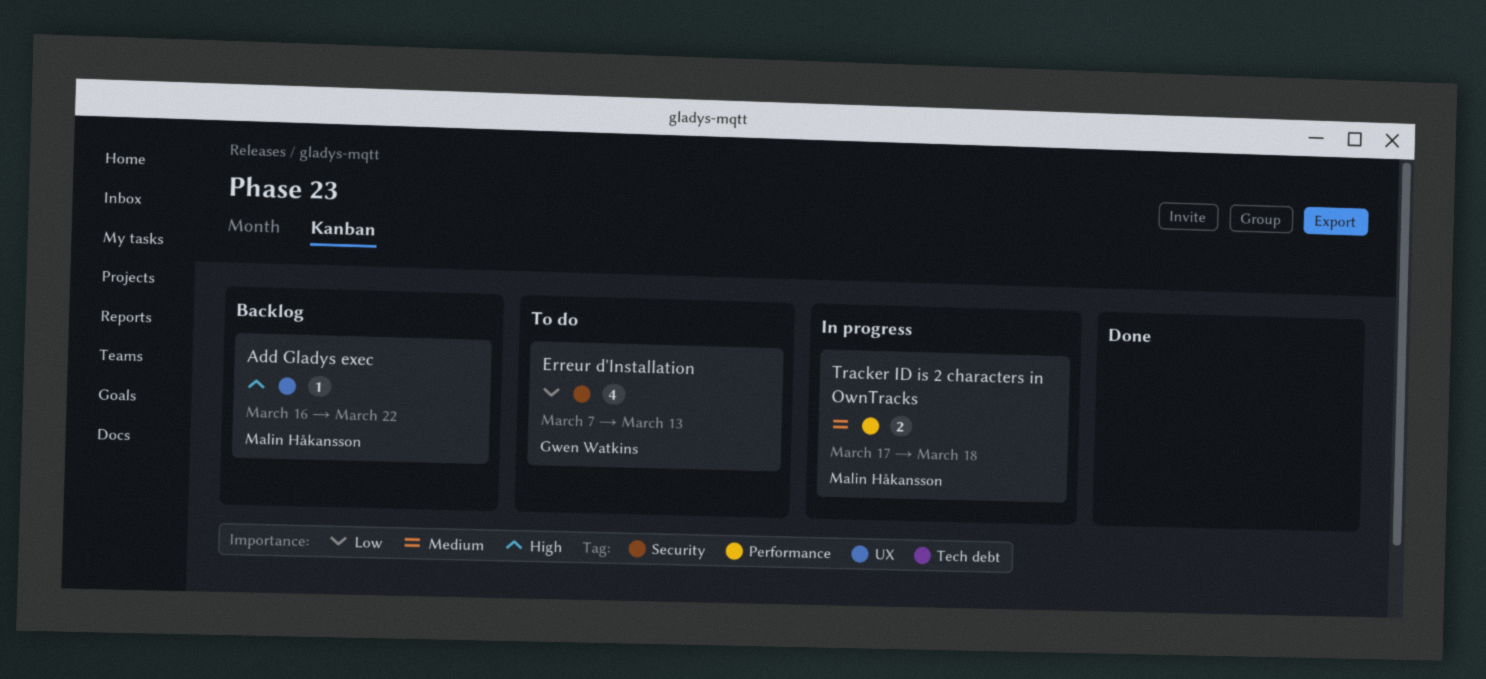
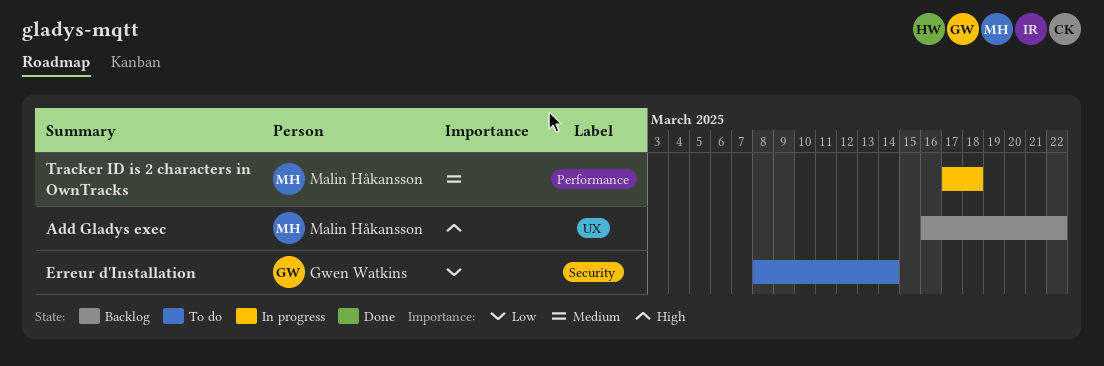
Erreur d'Installation, start: Mar 7 -> Mar 8
Erreur d'Installation, due: Mar 13 -> Mar 14

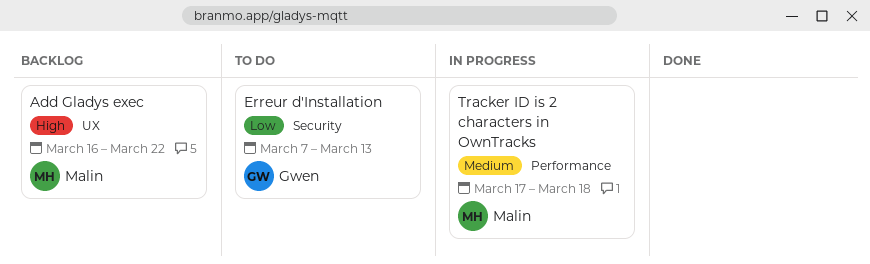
Erreur d'Installation, start: Mar 8 -> Mar 7
Erreur d'Installation, due: Mar 14 -> Mar 13

